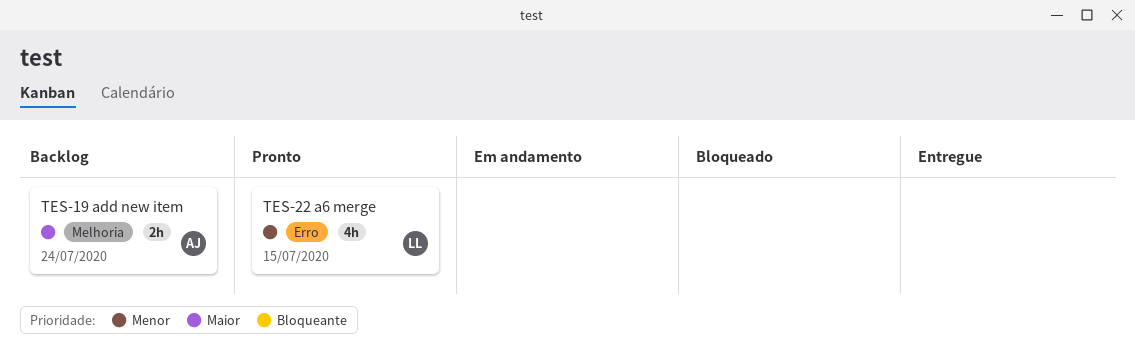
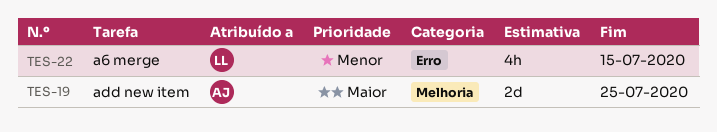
TES-19, estimate: 2h -> 2d
TES-19, due: Jul 24 -> Jul 25

